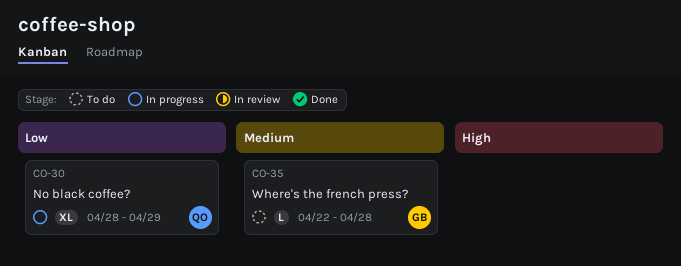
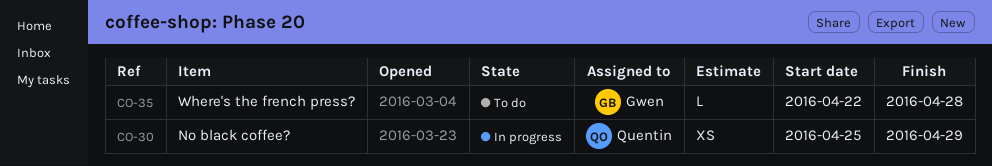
CO-30, estimate: XL -> XS
CO-30, start: Apr 28 -> Apr 25

